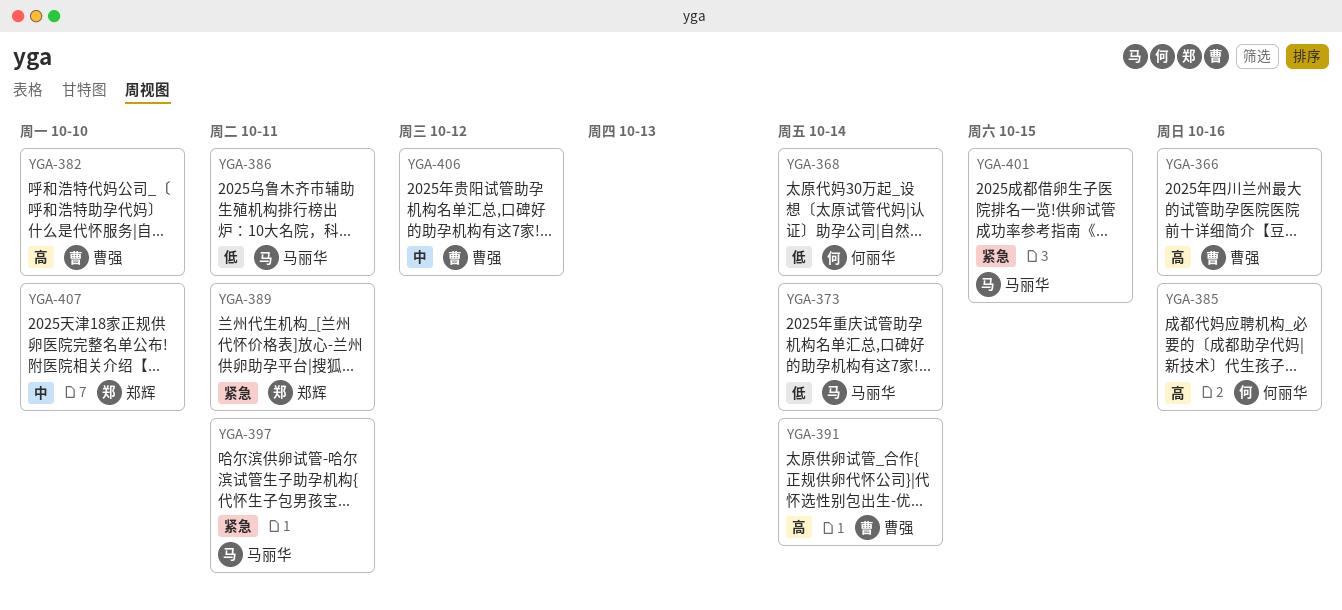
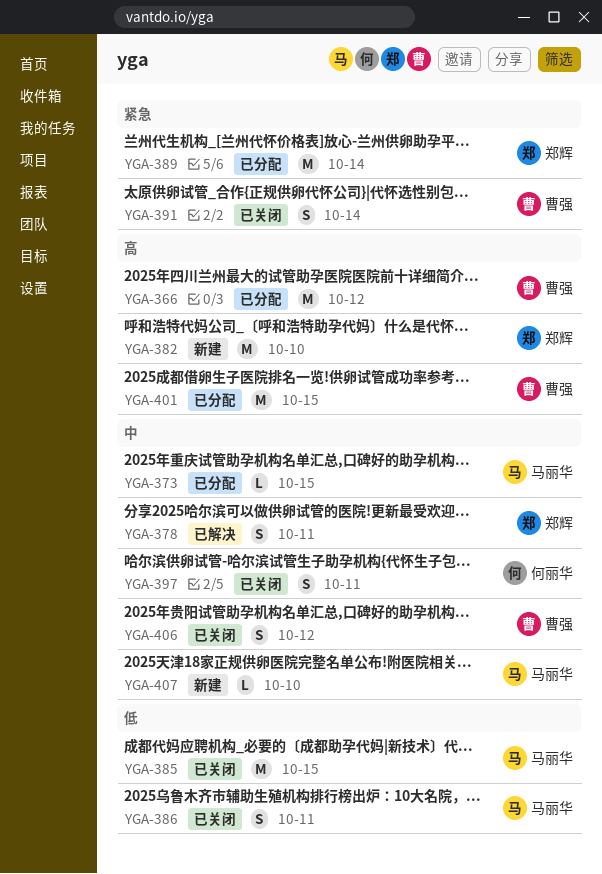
YGA-366, due: Oct 16 -> Oct 12
YGA-368: present -> none
YGA-373, priority: 低 -> 中
YGA-373, due: Oct 14 -> Oct 15
YGA-378: none -> present
YGA-382, owner: 曹强 -> 郑辉
YGA-385, owner: 何丽华 -> 马丽华
YGA-385, priority: 高 -> 低
YGA-385, due: Oct 16 -> Oct 15
YGA-389, due: Oct 11 -> Oct 14
YGA-391, priority: 高 -> 紧急
YGA-397, owner: 马丽华 -> 何丽华
YGA-397, priority: 紧急 -> 中
YGA-401, owner: 马丽华 -> 曹强
YGA-401, priority: 紧急 -> 高
YGA-407, owner: 郑辉 -> 马丽华

